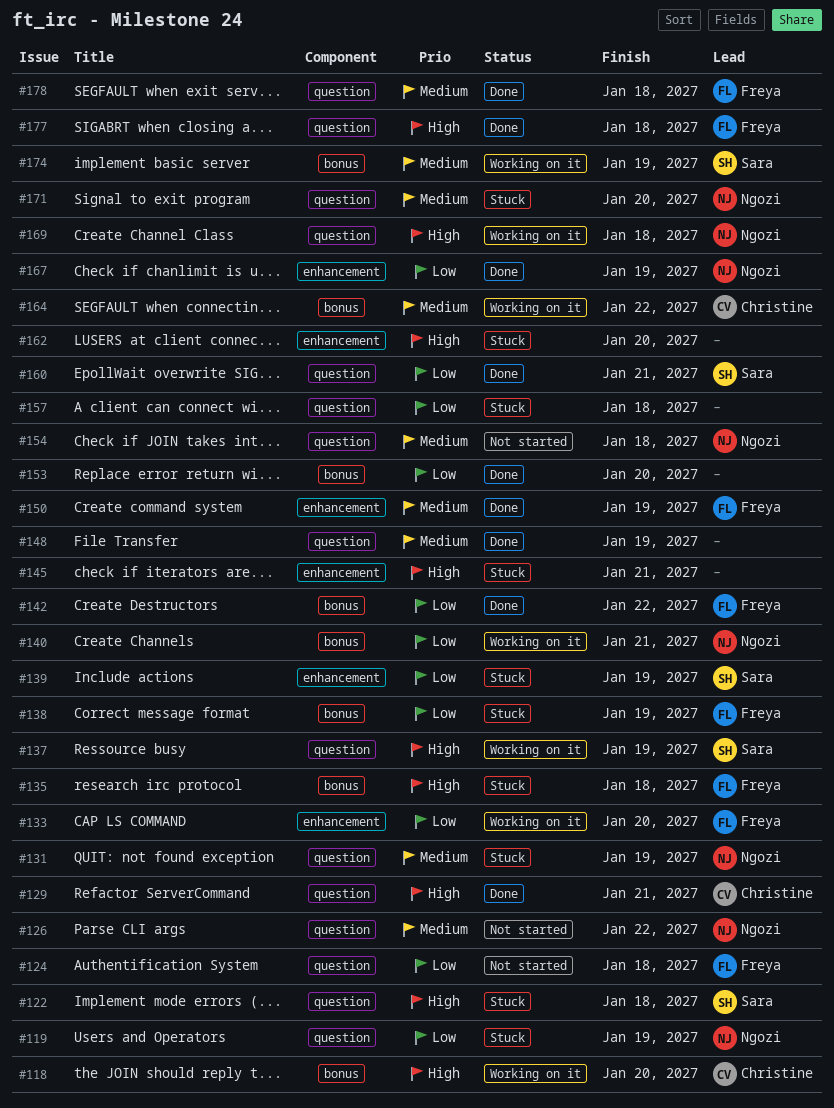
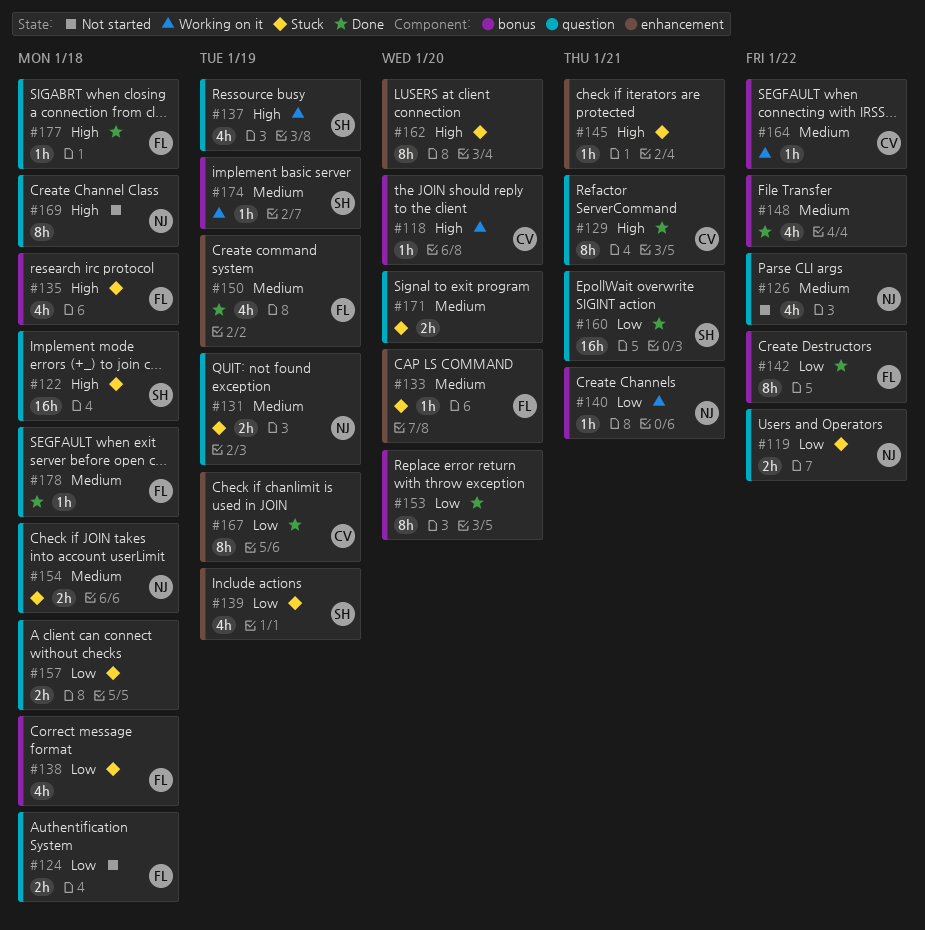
#119, due: Jan 19 -> Jan 22
#133, status: Working on it -> Stuck
#133, priority: Low -> Medium
#138, due: Jan 19 -> Jan 18
#148, label: question -> bonus
#148, due: Jan 19 -> Jan 22
#154, status: Not started -> Stuck
#167, owner: Ngozi -> Christine
#169, status: Working on it -> Not started
#171, owner: Ngozi -> none

